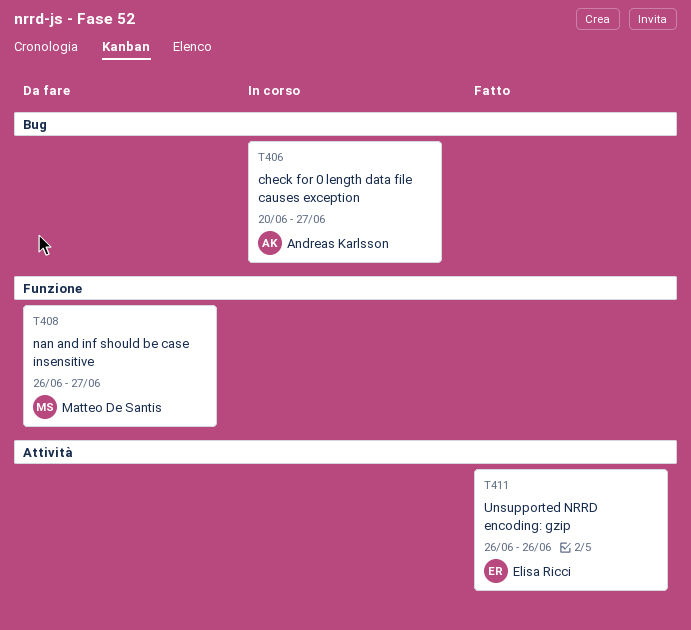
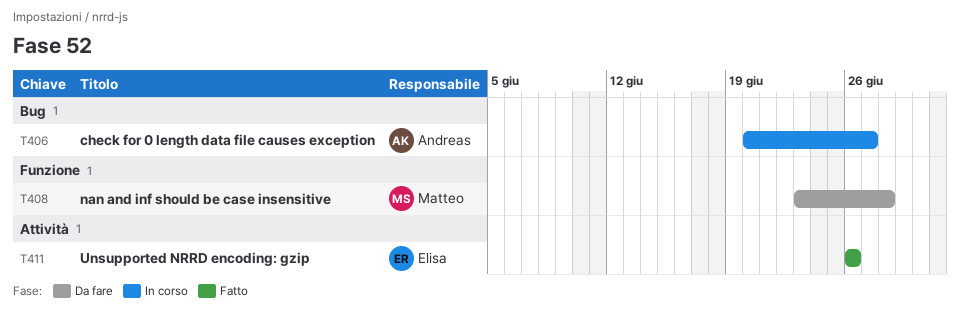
T408, start: Jun 26 -> Jun 23
T408, due: Jun 27 -> Jun 28

